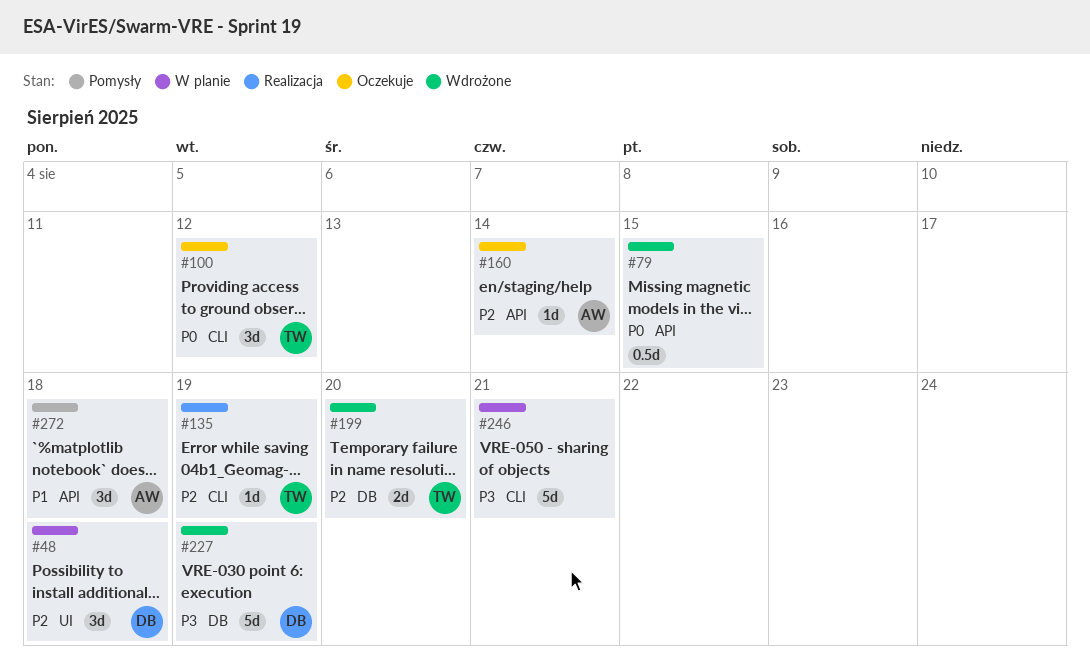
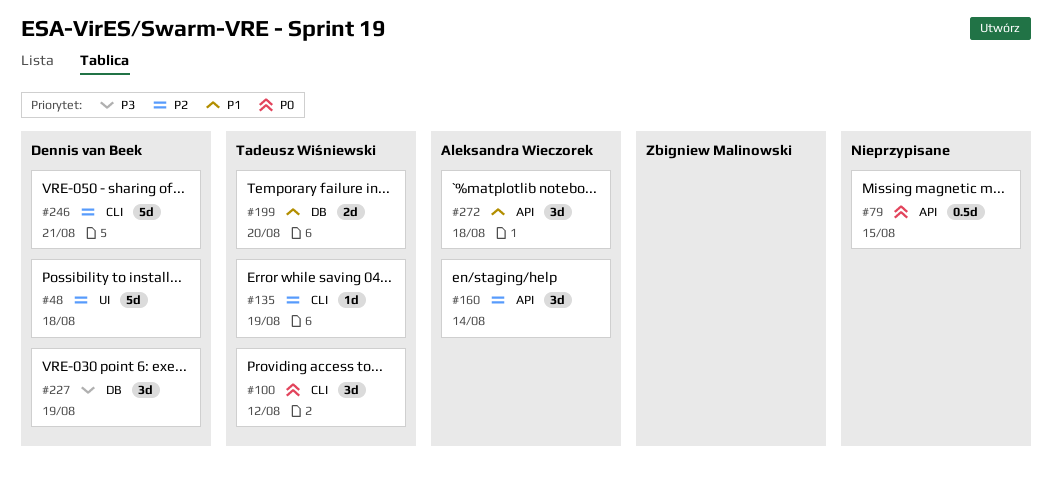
#48, estimate: 3d -> 5d
#160, estimate: 1d -> 3d
#199, priority: P2 -> P1
#227, estimate: 5d -> 3d
#246, owner: none -> Dennis van Beek
#246, priority: P3 -> P2

